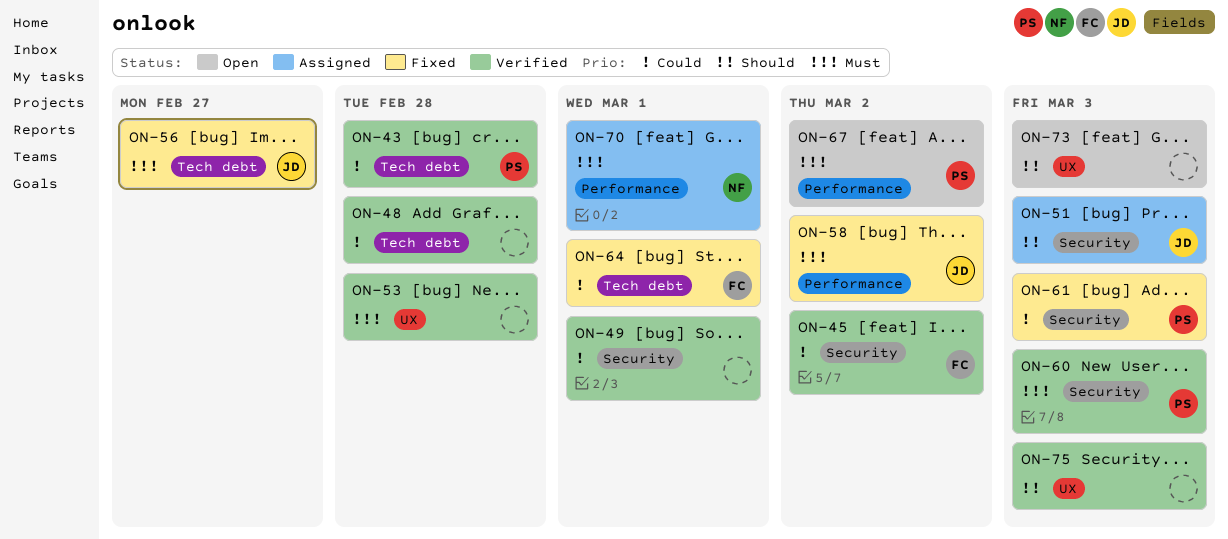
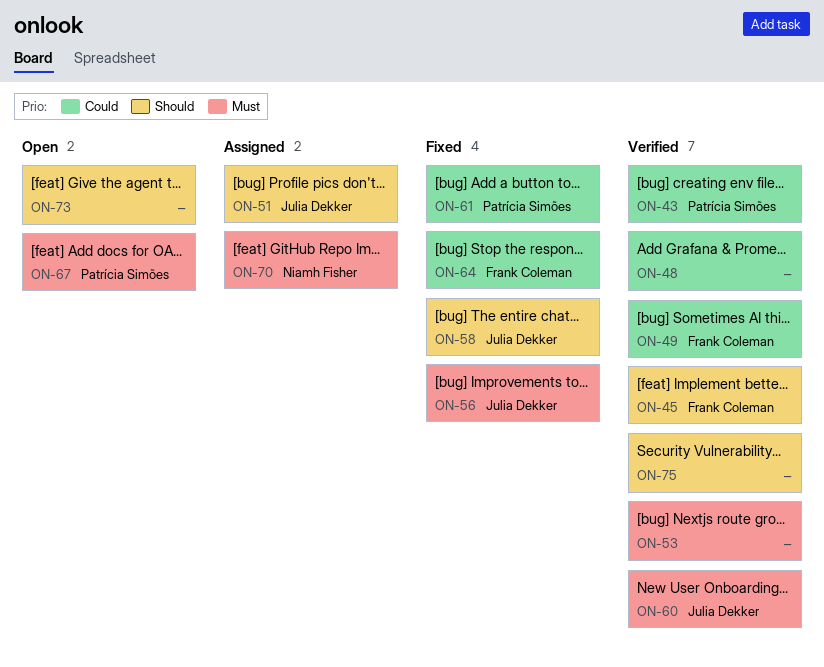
ON-45, priority: Could -> Should
ON-49, owner: none -> Frank Coleman
ON-58, priority: Must -> Should
ON-60, owner: Patrícia Simões -> Julia Dekker

